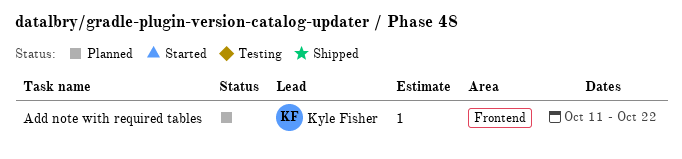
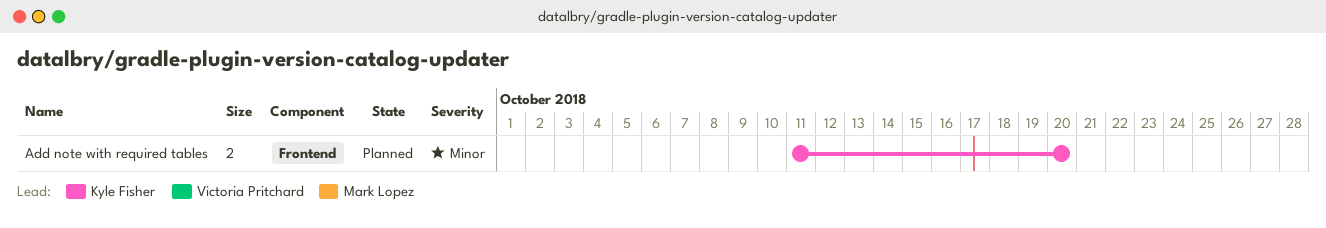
Add note with required tables, estimate: 1 -> 2
Add note with required tables, due: Oct 22 -> Oct 20

